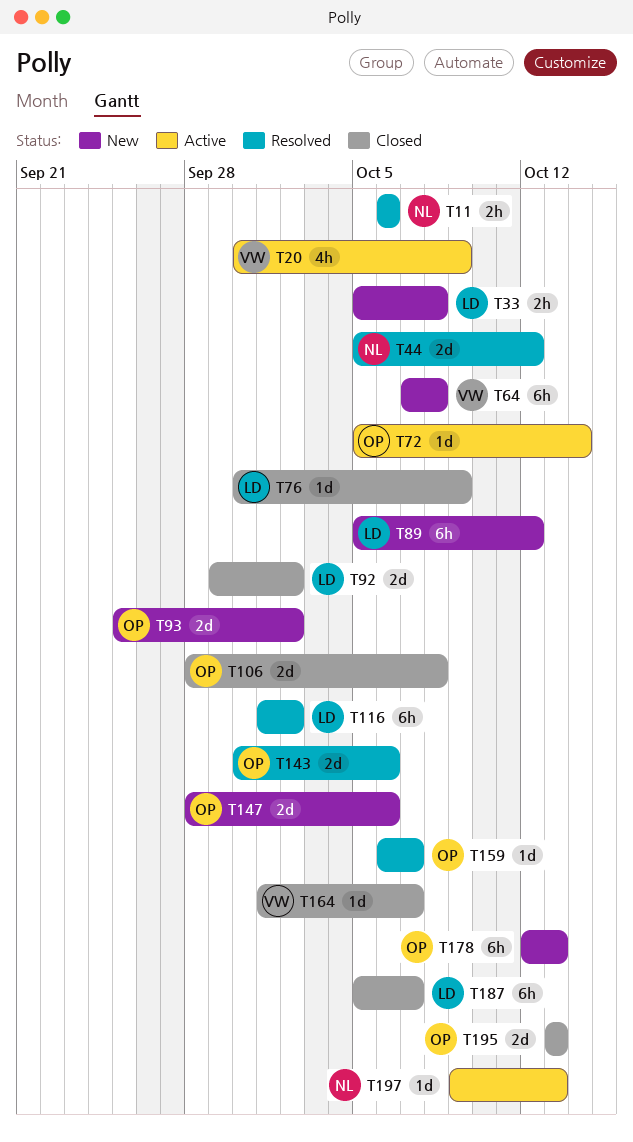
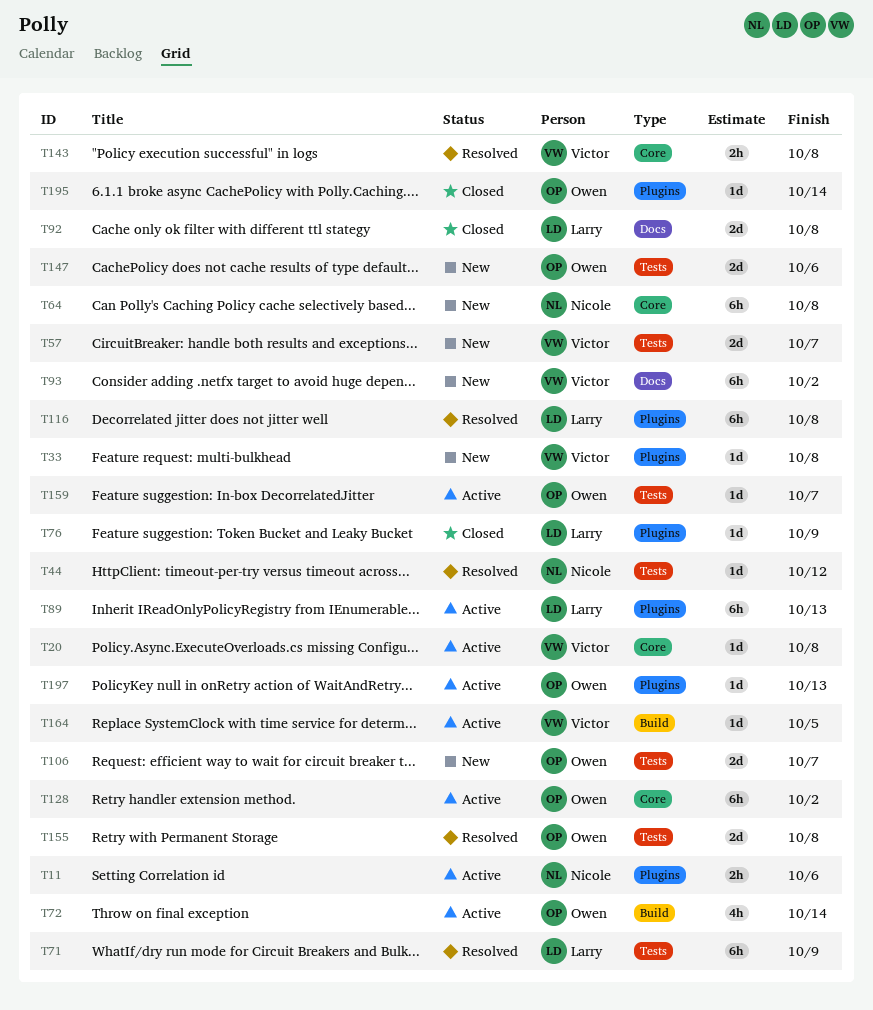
T11, status: Resolved -> Active
T20, estimate: 4h -> 1d
T20, due: Oct 9 -> Oct 8
T33, owner: Larry -> Victor
T33, estimate: 2h -> 1d
T44, estimate: 2d -> 1d
T57: none -> present
T64, owner: Victor -> Nicole
T71: none -> present
T72, estimate: 1d -> 4h
T89, status: New -> Active
T89, due: Oct 12 -> Oct 13
T92, due: Oct 2 -> Oct 8
T93, owner: Owen -> Victor
T93, estimate: 2d -> 6h
T106, status: Closed -> New
T106, due: Oct 8 -> Oct 7
T116, due: Oct 2 -> Oct 8
T128: none -> present
T143, owner: Owen -> Victor
T143, estimate: 2d -> 2h
T143, due: Oct 6 -> Oct 8
T155: none -> present
T159, status: Resolved -> Active
T164, status: Closed -> Active
T164, due: Oct 7 -> Oct 5
T178: present -> none
T187: present -> none
T195, estimate: 2d -> 1d
T195, due: Oct 13 -> Oct 14
T197, owner: Nicole -> Owen

